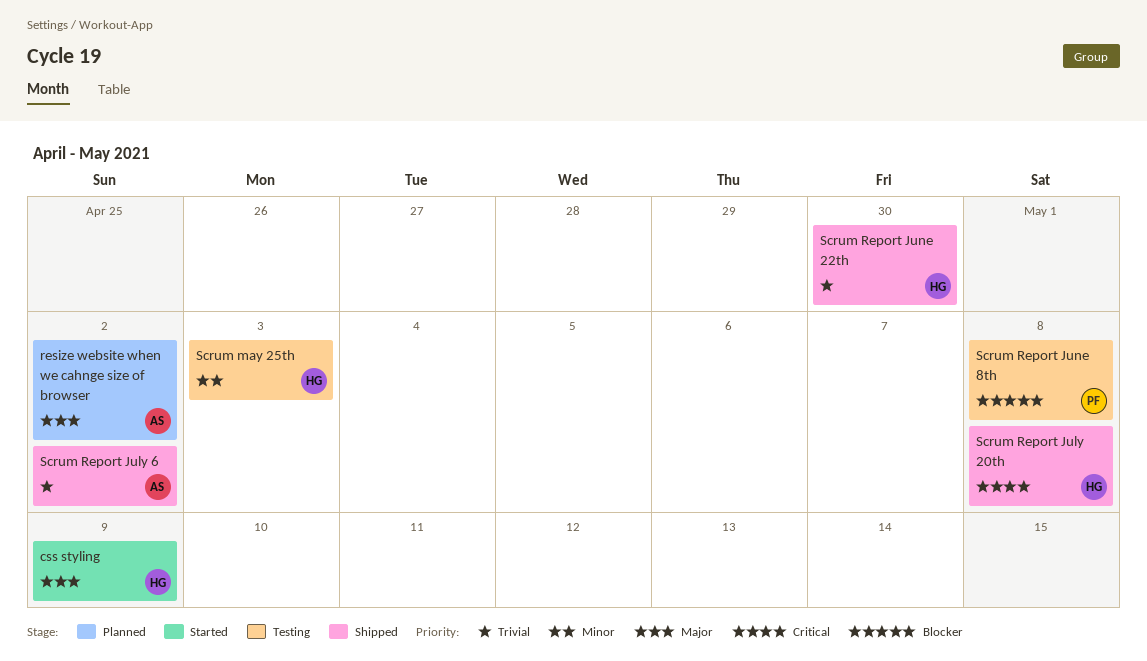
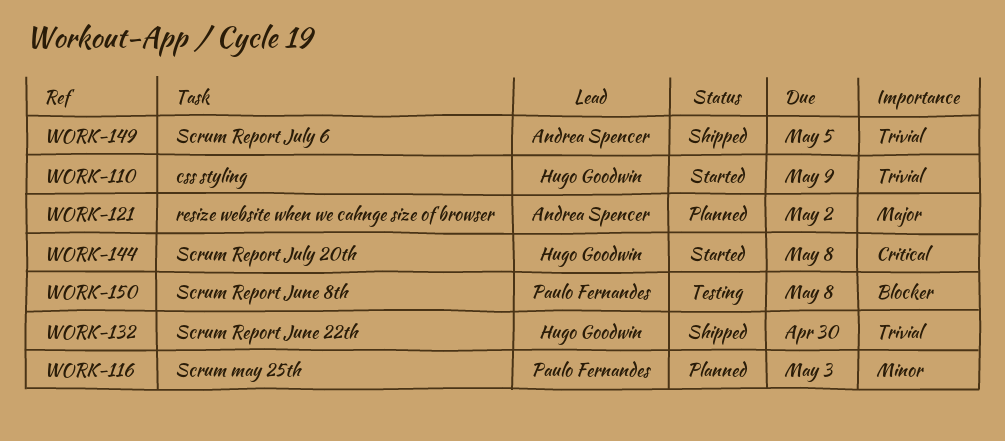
css styling, priority: Major -> Trivial
Scrum may 25th, status: Testing -> Planned
Scrum may 25th, owner: Hugo Goodwin -> Paulo Fernandes
Scrum Report July 20th, status: Shipped -> Started
Scrum Report July 6, due: May 2 -> May 5

